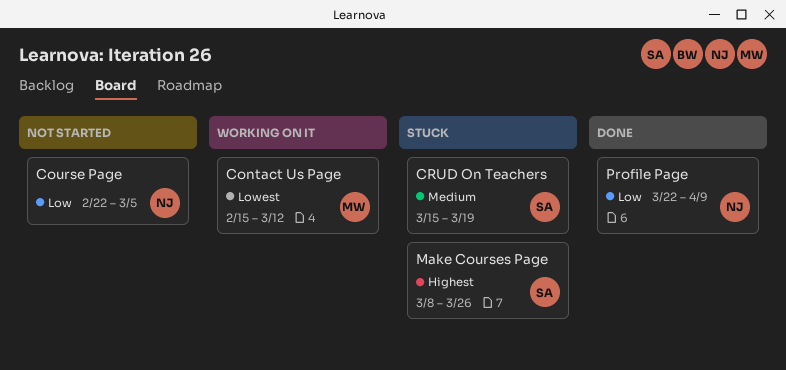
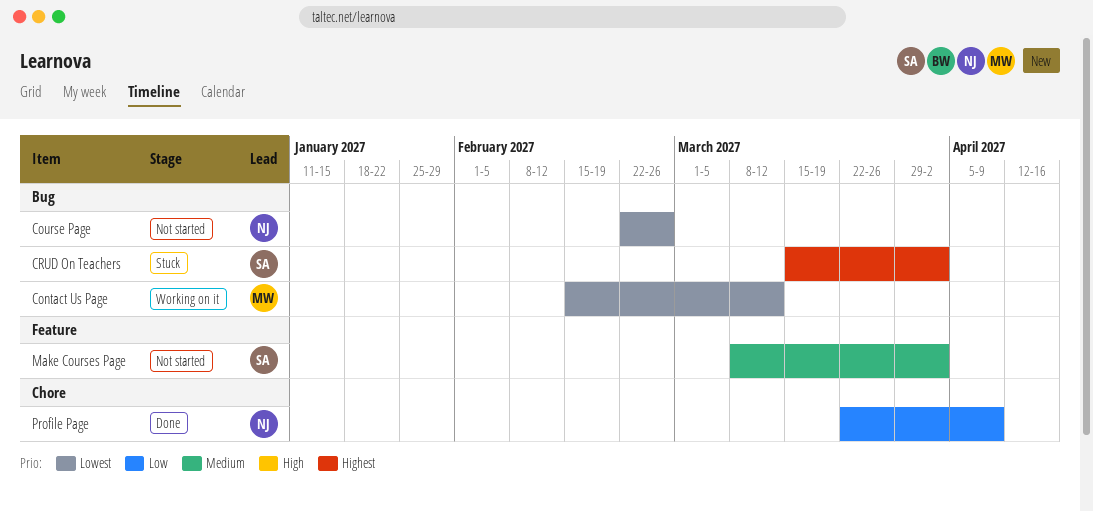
Course Page, priority: Low -> Lowest
Course Page, due: Mar 5 -> Feb 26
CRUD On Teachers, priority: Medium -> Highest
CRUD On Teachers, due: Mar 19 -> Apr 2
Make Courses Page, status: Stuck -> Not started
Make Courses Page, priority: Highest -> Medium
Make Courses Page, due: Mar 26 -> Apr 2

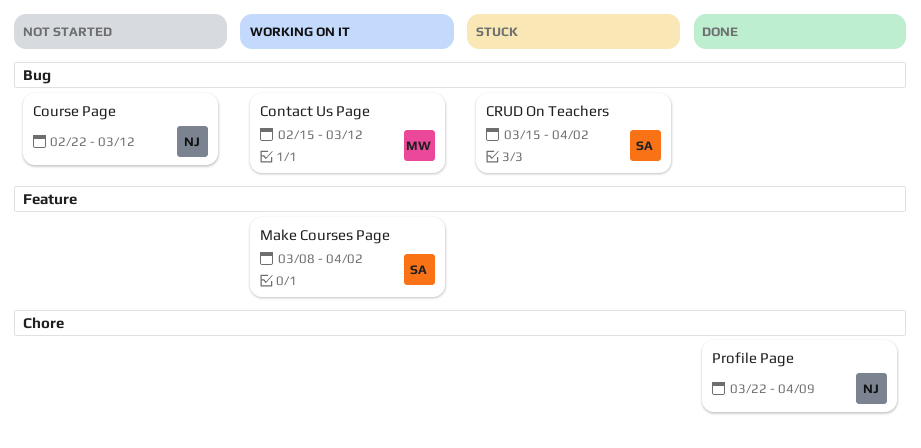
Course Page, due: Feb 26 -> Mar 12
Make Courses Page, status: Not started -> Working on it

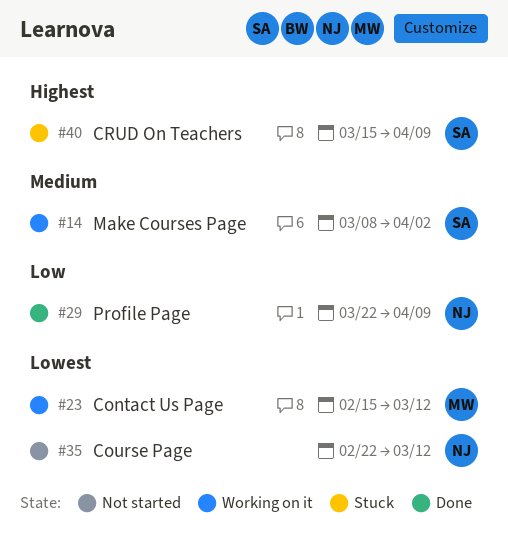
CRUD On Teachers, due: Apr 2 -> Apr 9

